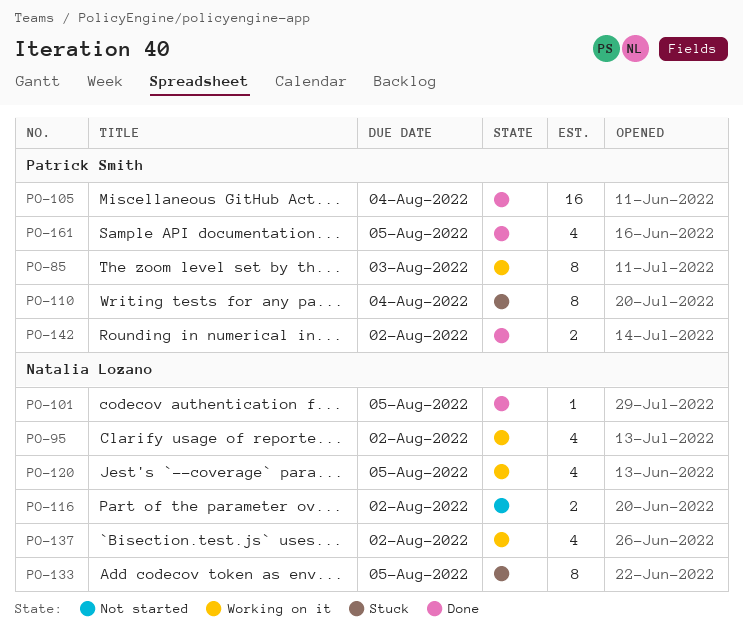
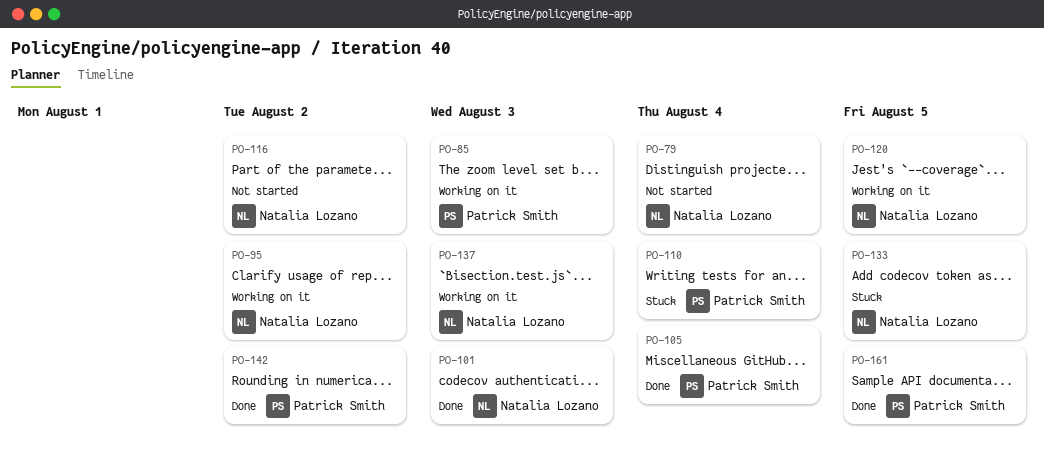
PO-79: none -> present
PO-101, due: Aug 5 -> Aug 3
PO-137, due: Aug 2 -> Aug 3

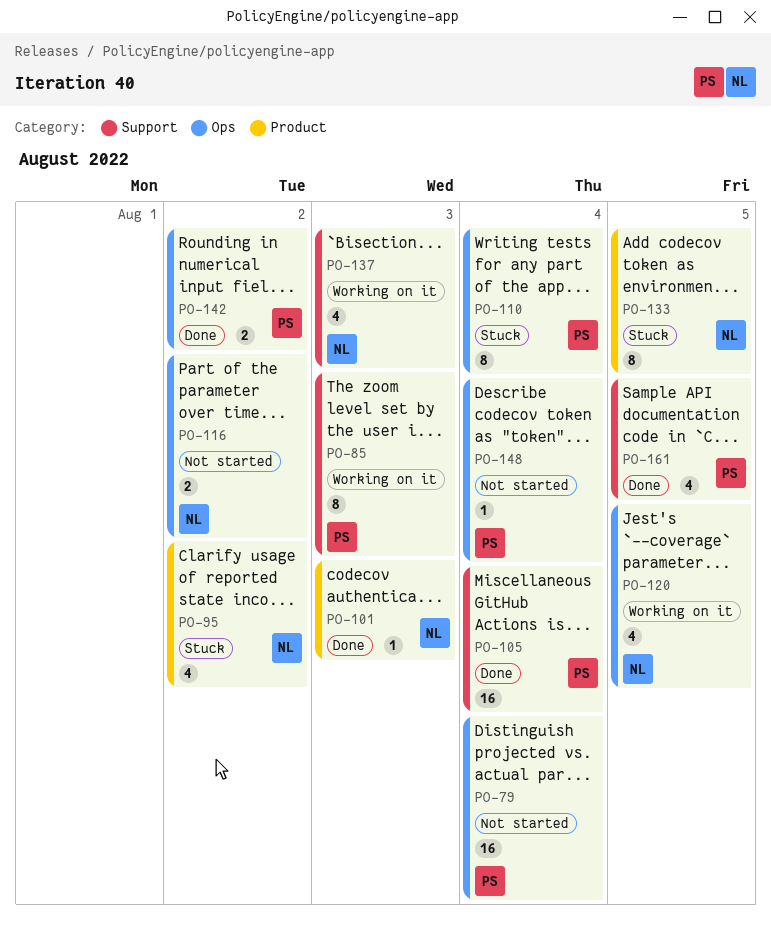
PO-79, owner: Natalia Lozano -> Patrick Smith
PO-95, status: Working on it -> Stuck
PO-148: none -> present

